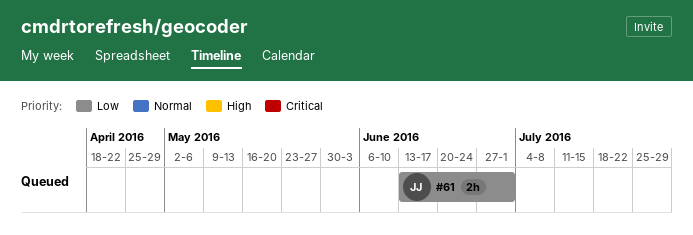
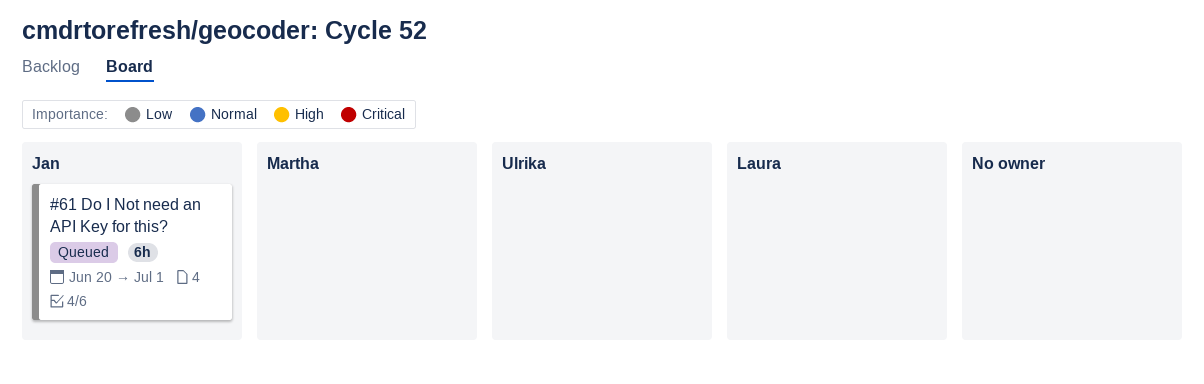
#61, estimate: 2h -> 6h
#61, start: Jun 13 -> Jun 20

